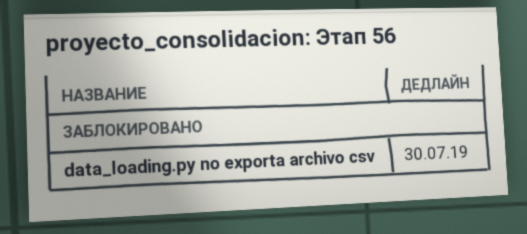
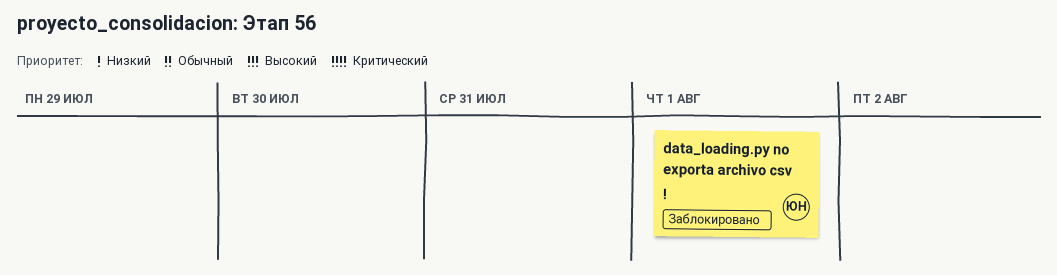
data_loading.py no exporta archivo csv, due: Jul 30 -> Aug 1

